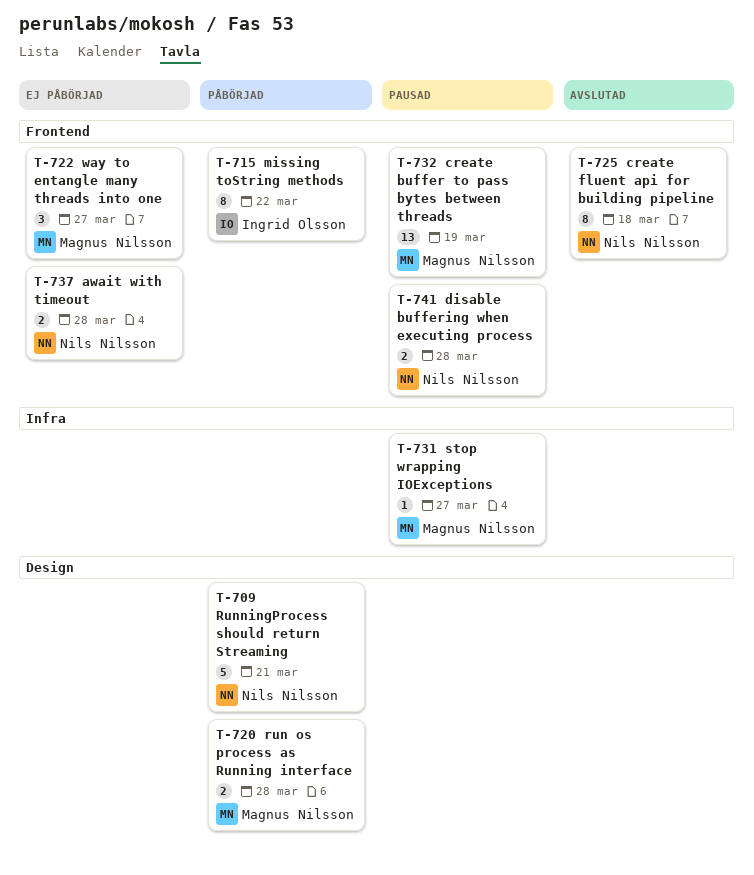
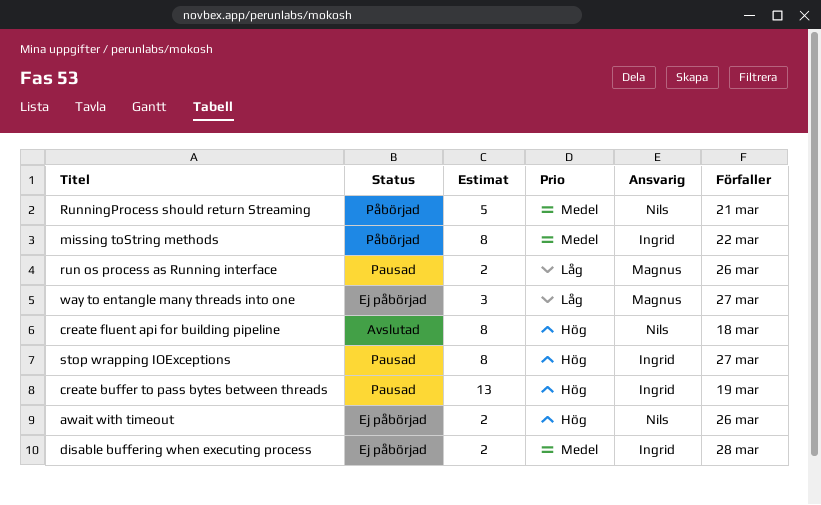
await with timeout, due: Mar 28 -> Mar 26
create buffer to pass bytes between threads, owner: Magnus Nilsson -> Ingrid Olsson
disable buffering when executing process, status: Pausad -> Ej påbörjad
disable buffering when executing process, owner: Nils Nilsson -> Ingrid Olsson
run os process as Running interface, status: Påbörjad -> Pausad
run os process as Running interface, due: Mar 28 -> Mar 26
stop wrapping IOExceptions, owner: Magnus Nilsson -> Ingrid Olsson
stop wrapping IOExceptions, estimate: 1 -> 8

